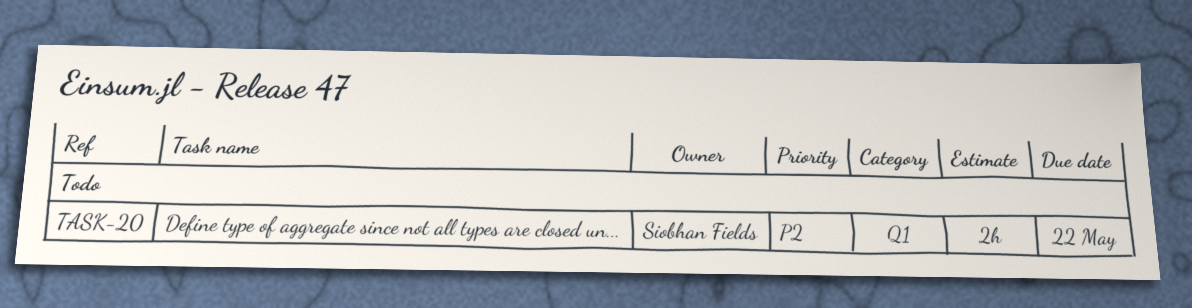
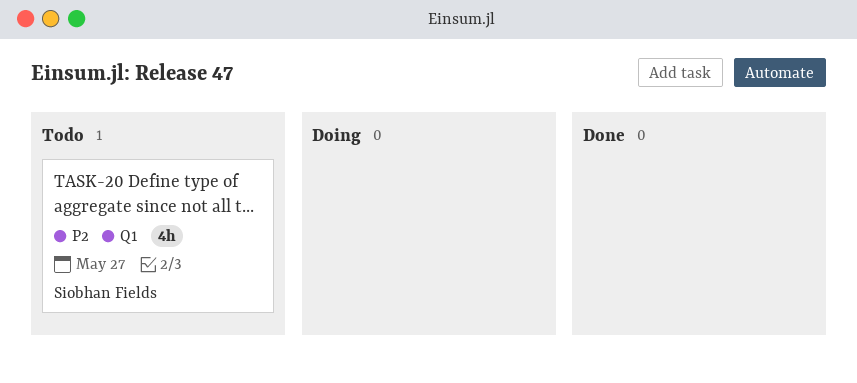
TASK-20, estimate: 2h -> 4h
TASK-20, due: May 22 -> May 27

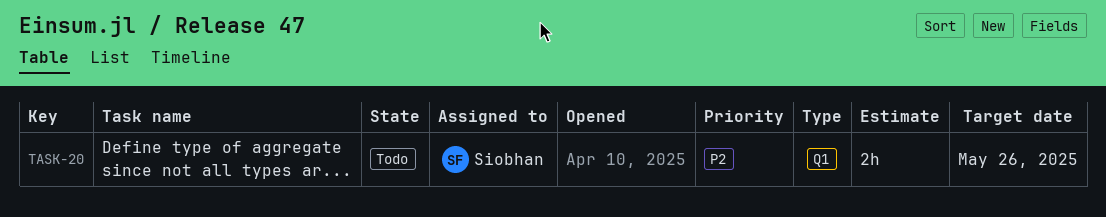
TASK-20, estimate: 4h -> 2h
TASK-20, due: May 27 -> May 26

